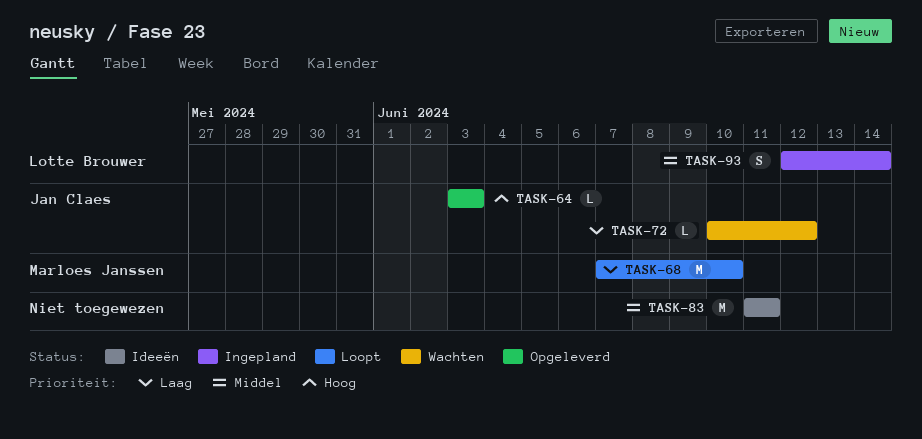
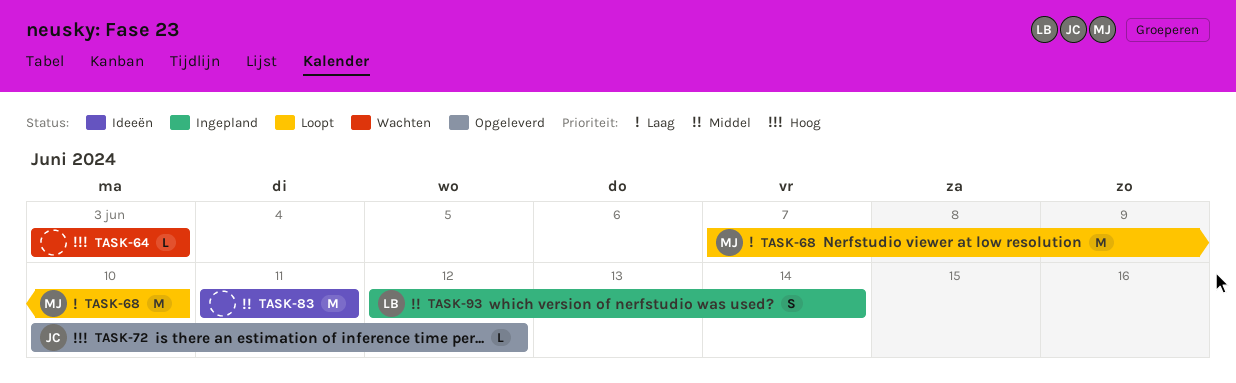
TASK-64, status: Opgeleverd -> Wachten
TASK-64, owner: Jan Claes -> none
TASK-72, status: Wachten -> Opgeleverd
TASK-72, priority: Laag -> Hoog

